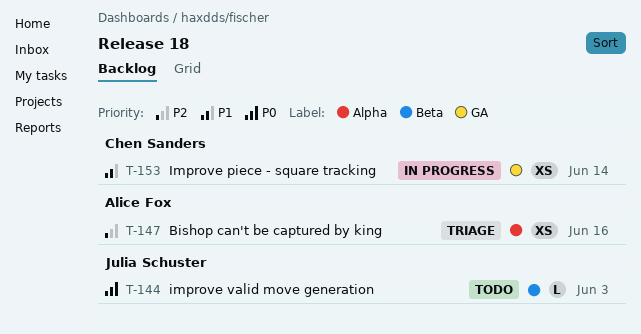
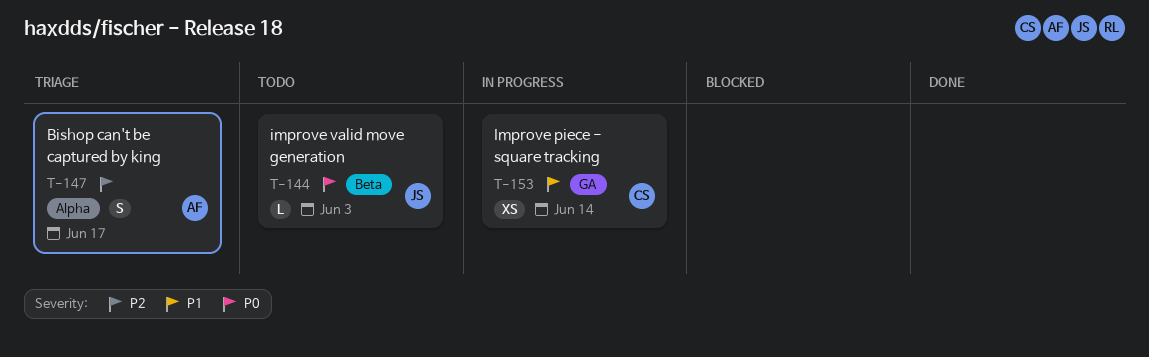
T-147, estimate: XS -> S
T-147, due: Jun 16 -> Jun 17

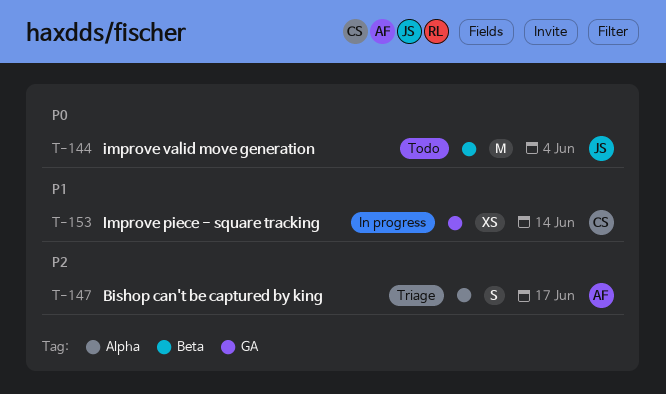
T-144, estimate: L -> M
T-144, due: Jun 3 -> Jun 4

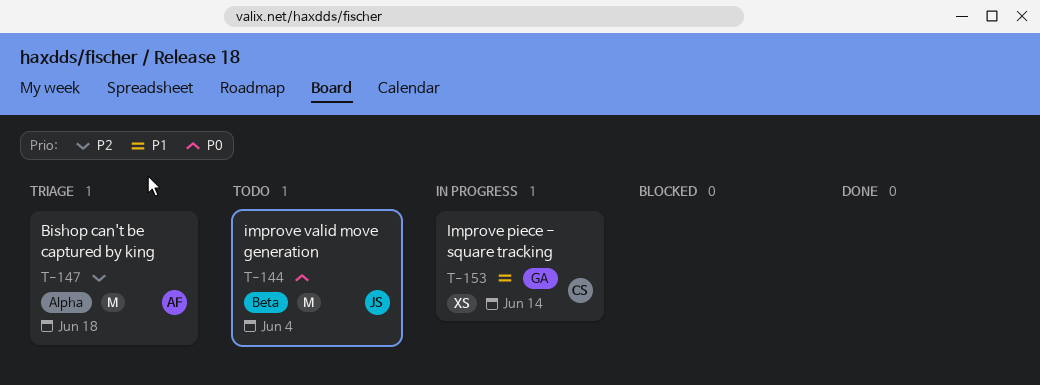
T-147, estimate: S -> M
T-147, due: Jun 17 -> Jun 18

